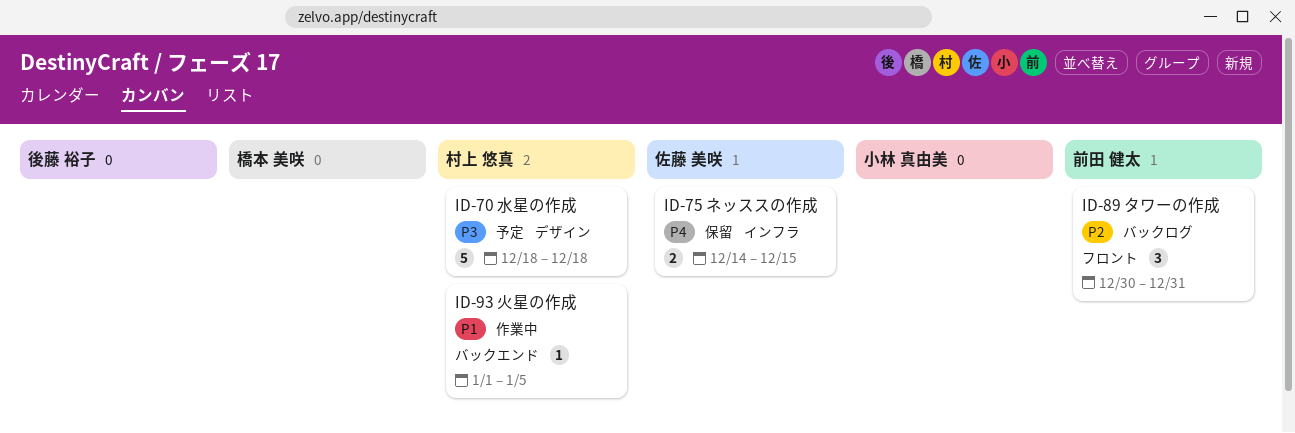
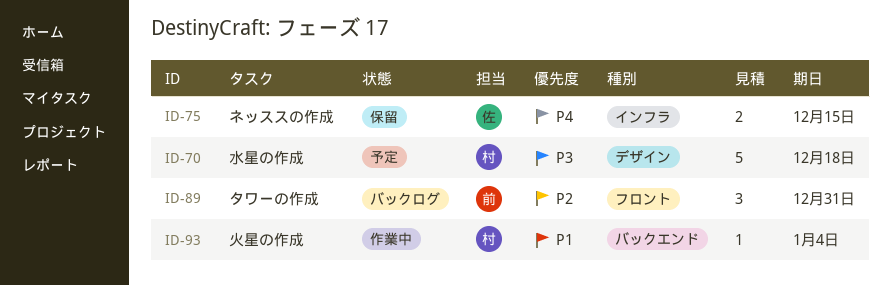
ID-93, due: Jan 5 -> Jan 4

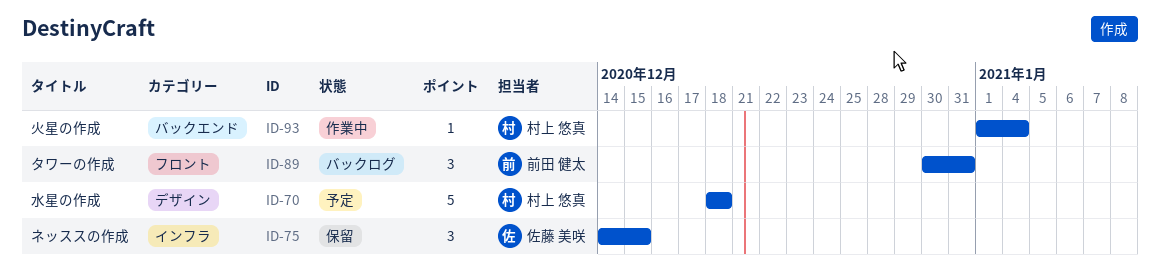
ID-75, estimate: 2 -> 3

